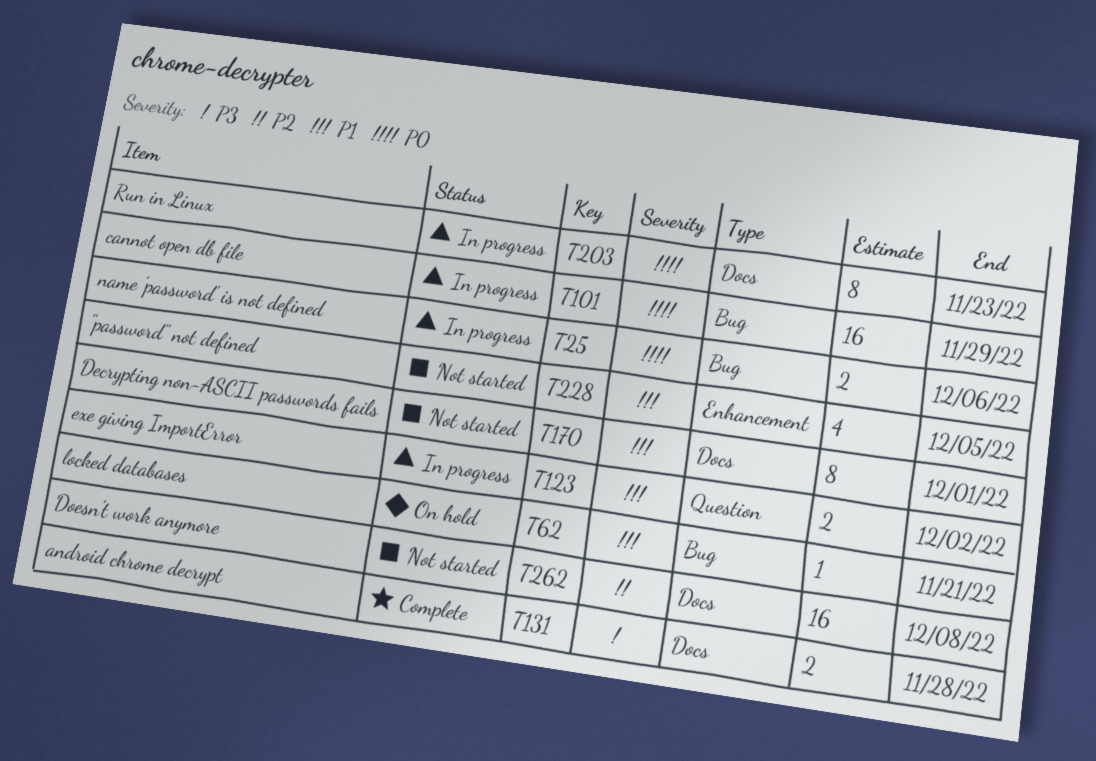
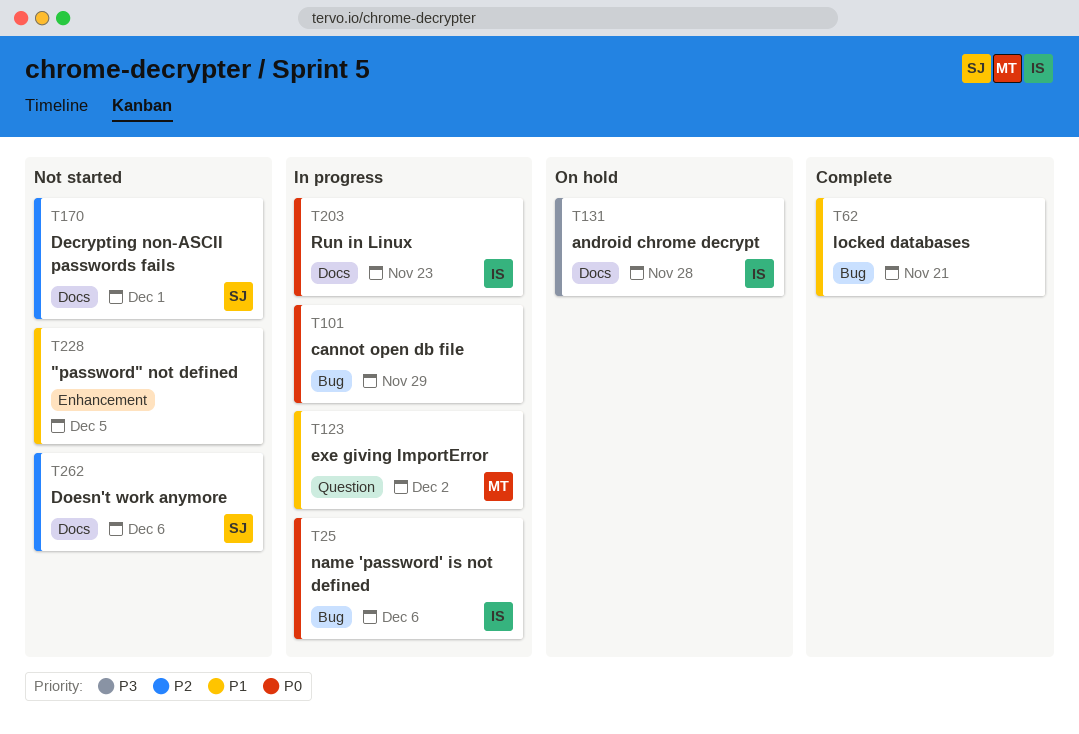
T62, status: On hold -> Complete
T131, status: Complete -> On hold
T170, priority: P1 -> P2
T262, due: Dec 8 -> Dec 6

